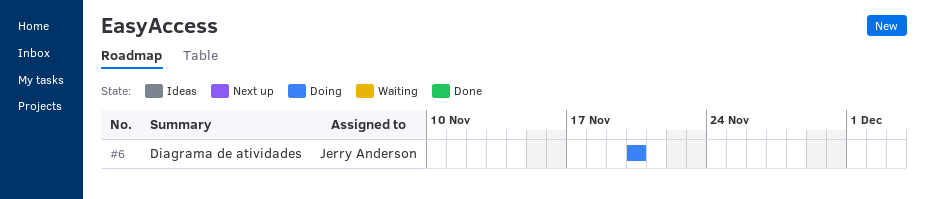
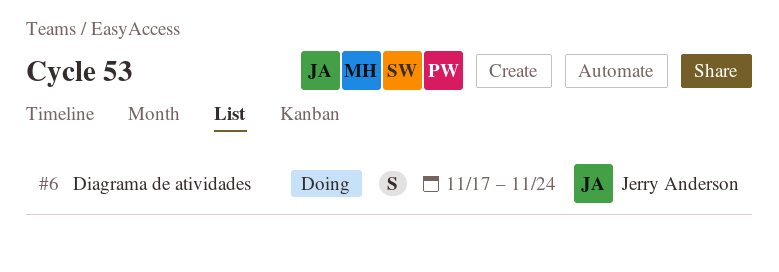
#6, start: Nov 20 -> Nov 17
#6, due: Nov 20 -> Nov 24

